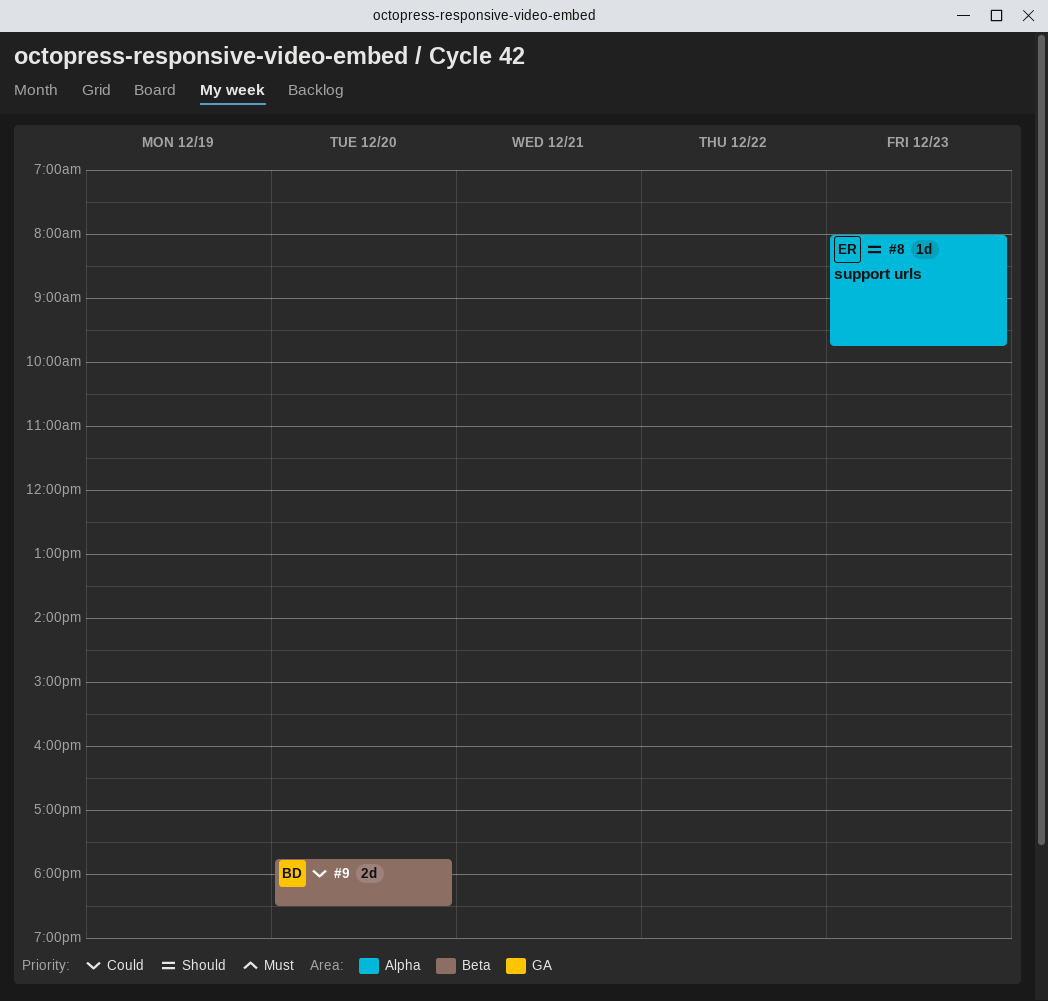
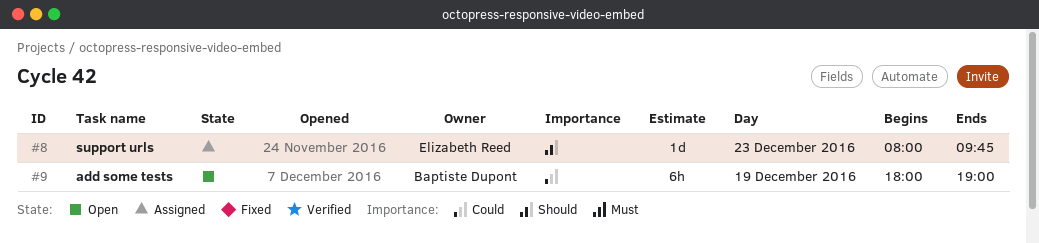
#9, estimate: 2d -> 6h
#9, day: Dec 20 -> Dec 19
#9, begins: 17:45 -> 18:00
#9, ends: 18:30 -> 19:00

